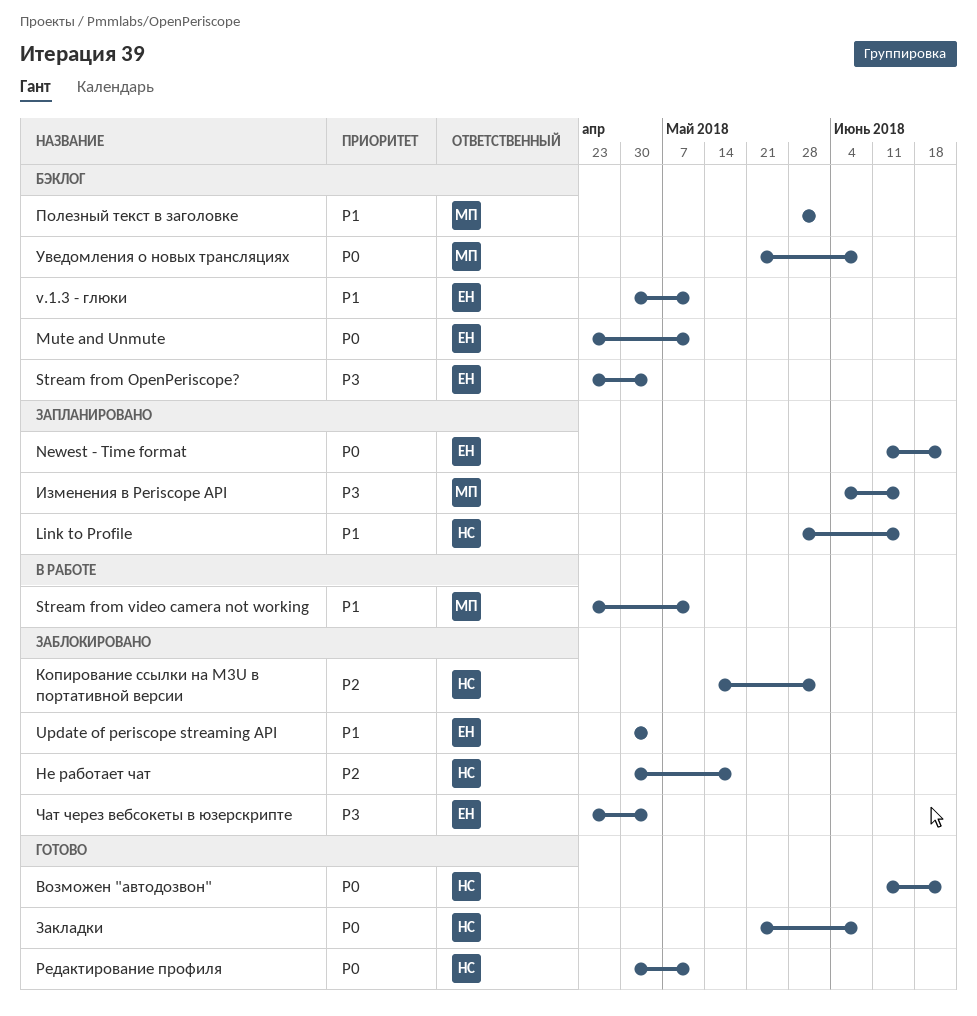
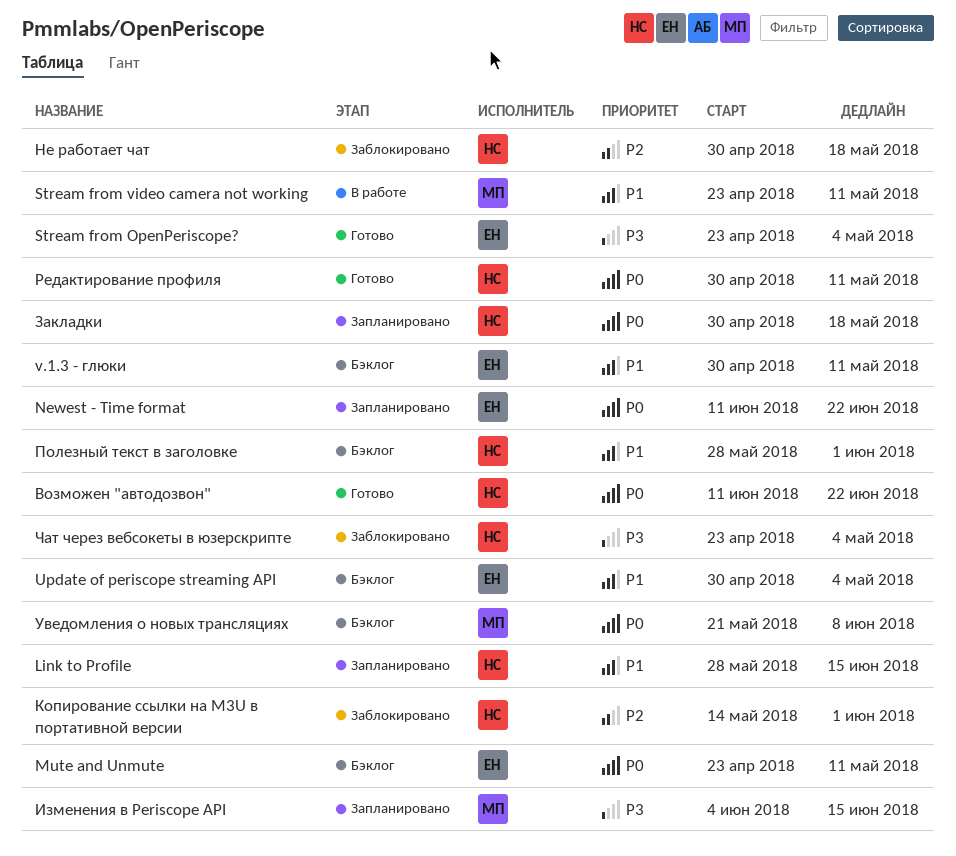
Stream from OpenPeriscope?, status: Бэклог -> Готово
Update of periscope streaming API, status: Заблокировано -> Бэклог
Закладки, status: Готово -> Запланировано
Закладки, start: May 21 -> Apr 30
Закладки, due: Jun 8 -> May 18
Полезный текст в заголовке, owner: МП -> НС
Чат через вебсокеты в юзерскрипте, owner: ЕН -> НС

